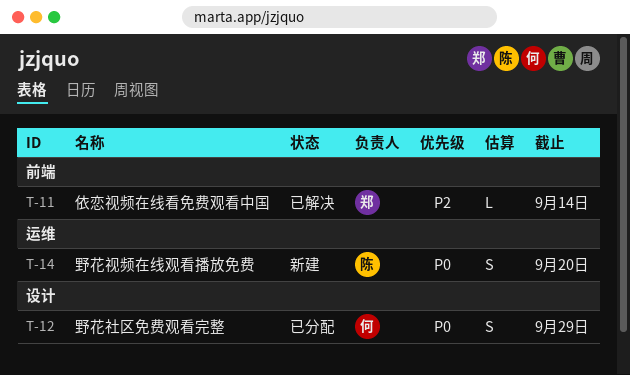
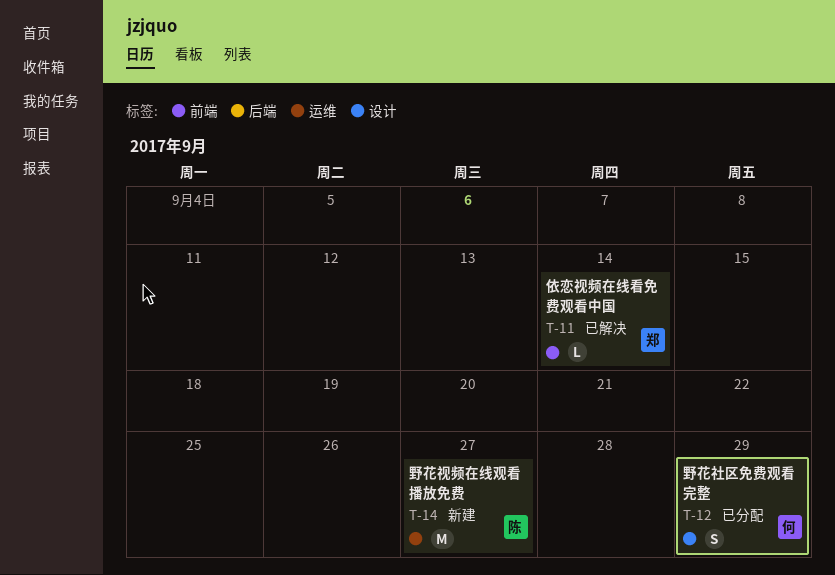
T-14, estimate: S -> M
T-14, due: Sep 20 -> Sep 27

